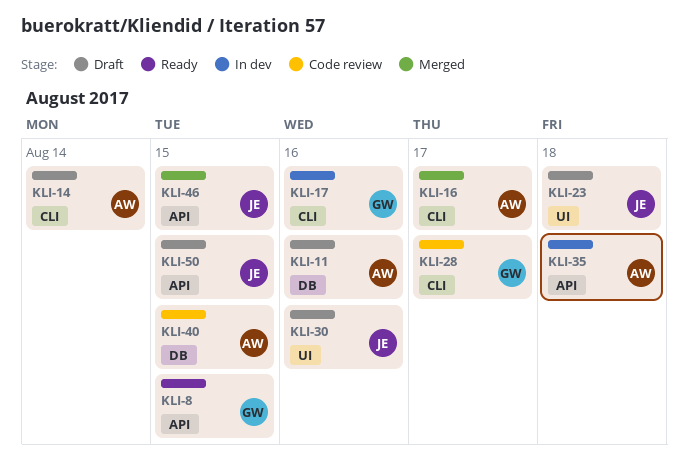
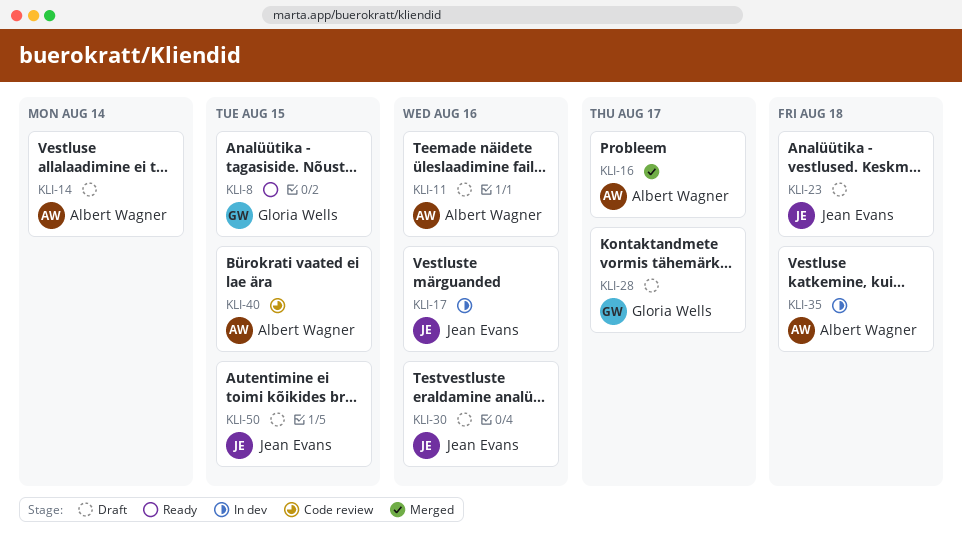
KLI-17, owner: Gloria Wells -> Jean Evans
KLI-28, status: Code review -> Draft
KLI-46: present -> none

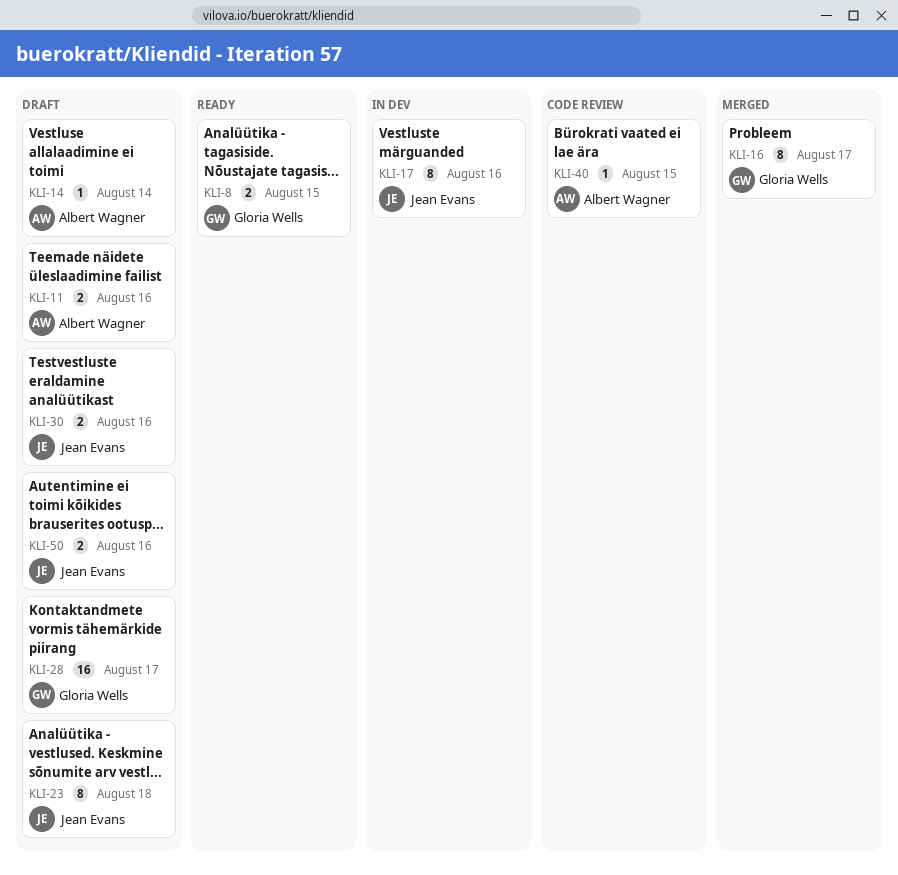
KLI-16, owner: Albert Wagner -> Gloria Wells
KLI-35: present -> none
KLI-50, due: Aug 15 -> Aug 16

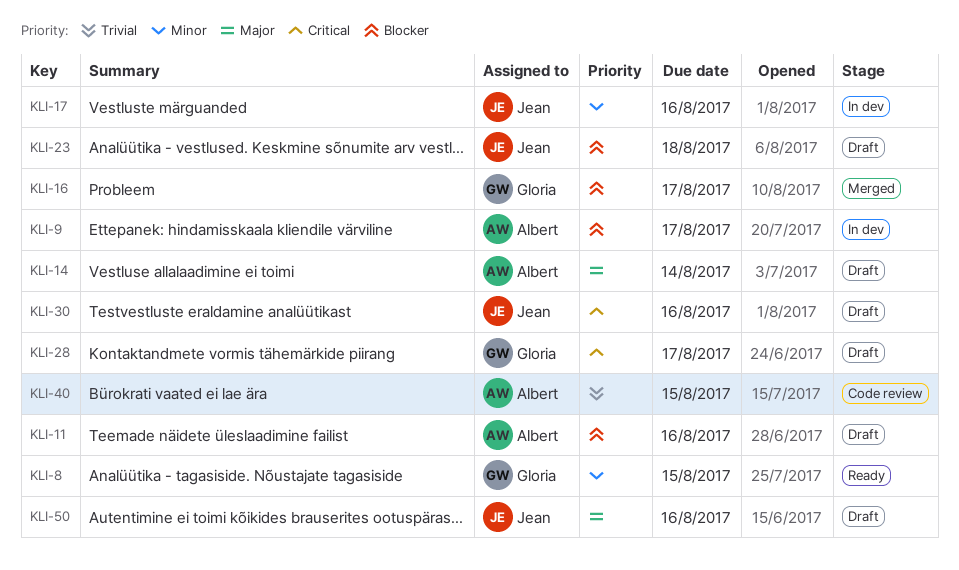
KLI-9: none -> present

